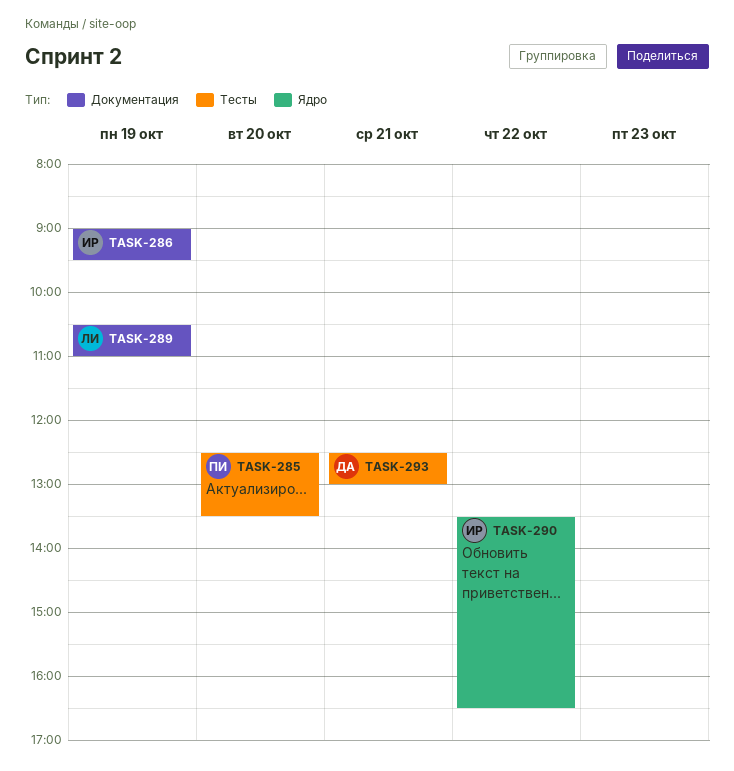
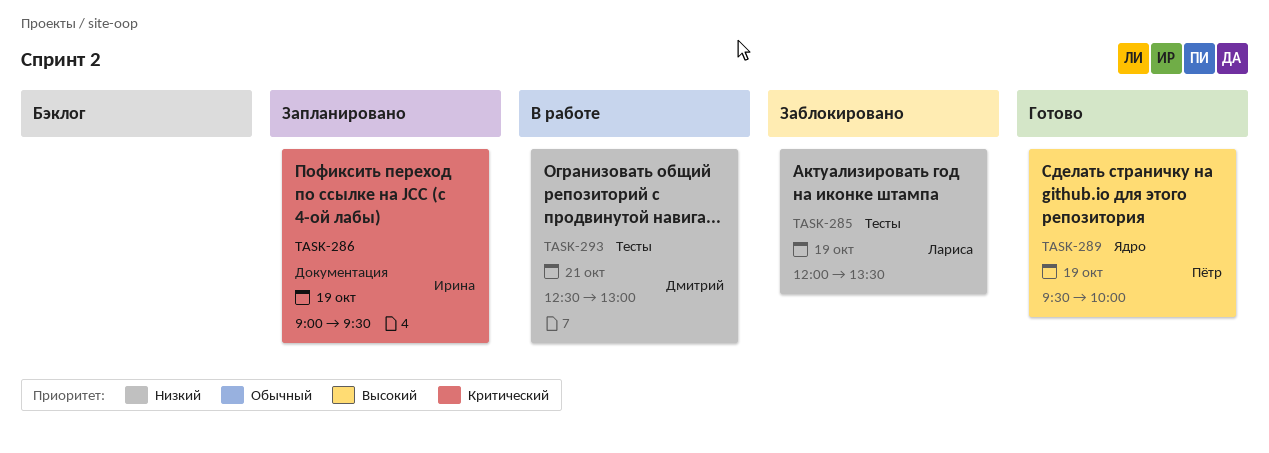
TASK-285, owner: Пётр -> Лариса
TASK-285, day: Oct 20 -> Oct 19
TASK-285, begins: 12:30 -> 12:00
TASK-289, owner: Лариса -> Пётр
TASK-289, label: Документация -> Ядро
TASK-289, begins: 10:30 -> 09:30
TASK-289, ends: 11:00 -> 10:00
TASK-290: present -> none

